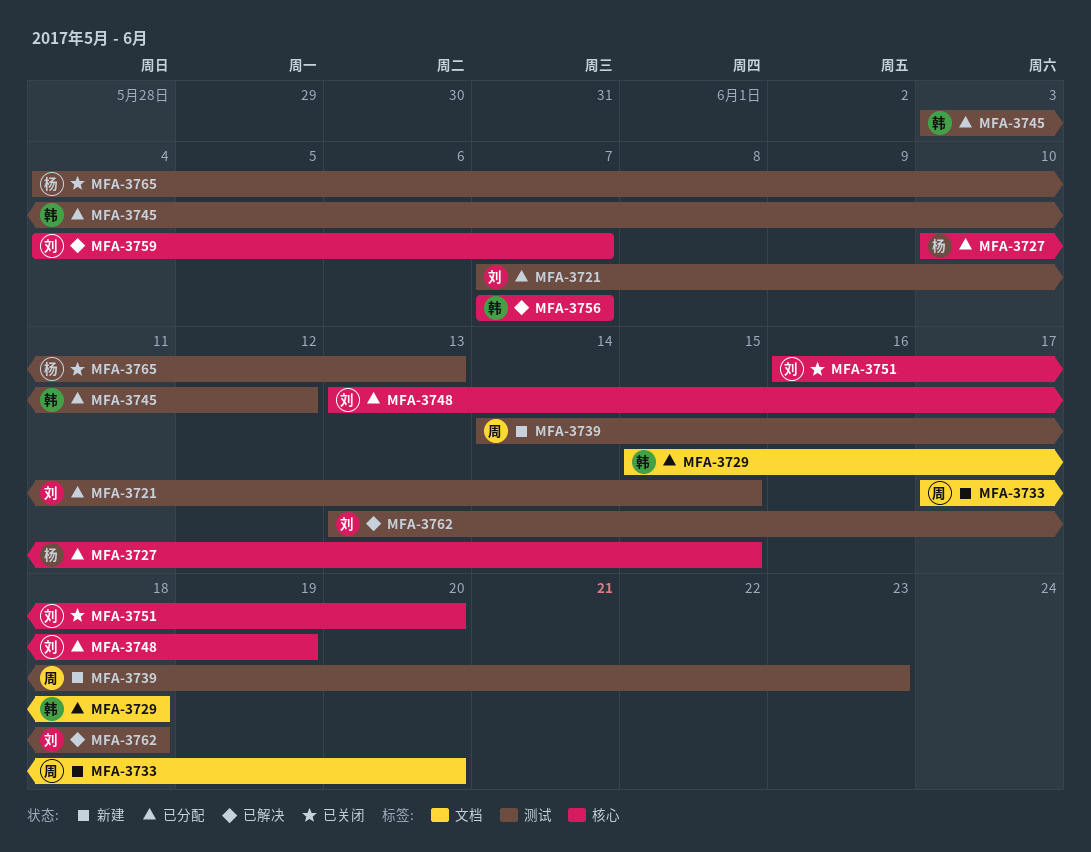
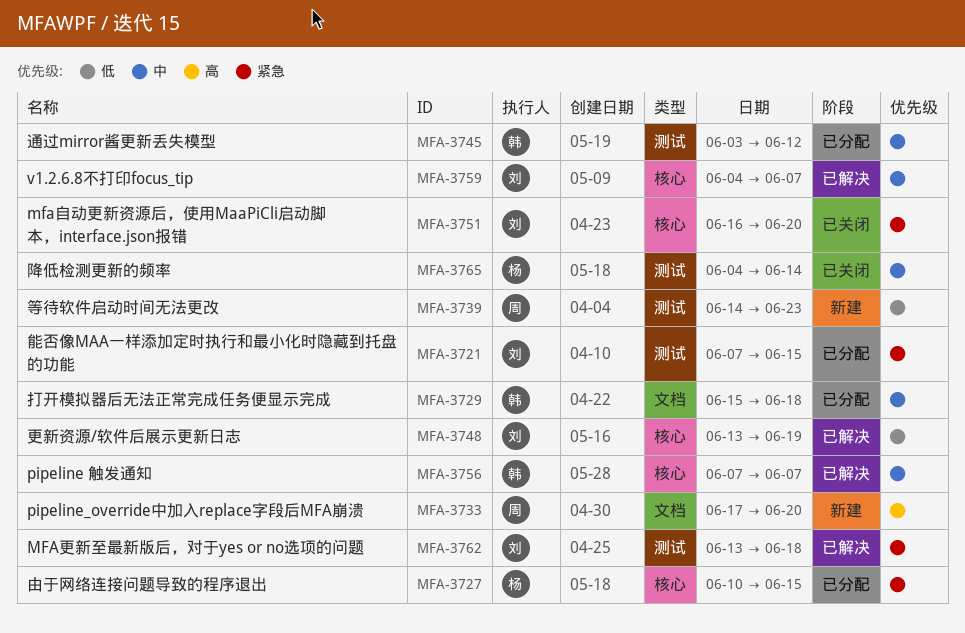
MFA-3748, status: 已分配 -> 已解决
MFA-3765, due: Jun 13 -> Jun 14

